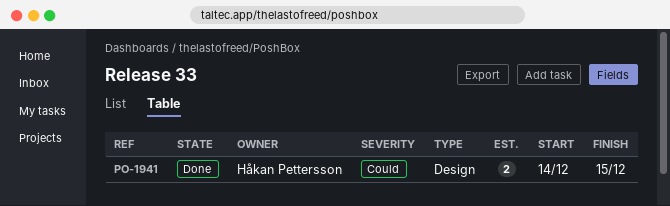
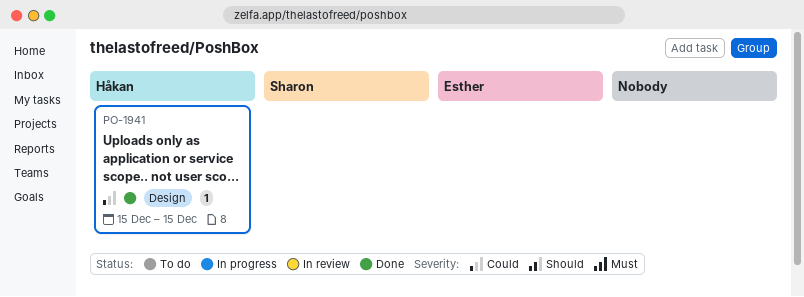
PO-1941, estimate: 2 -> 1
PO-1941, start: Dec 14 -> Dec 15

